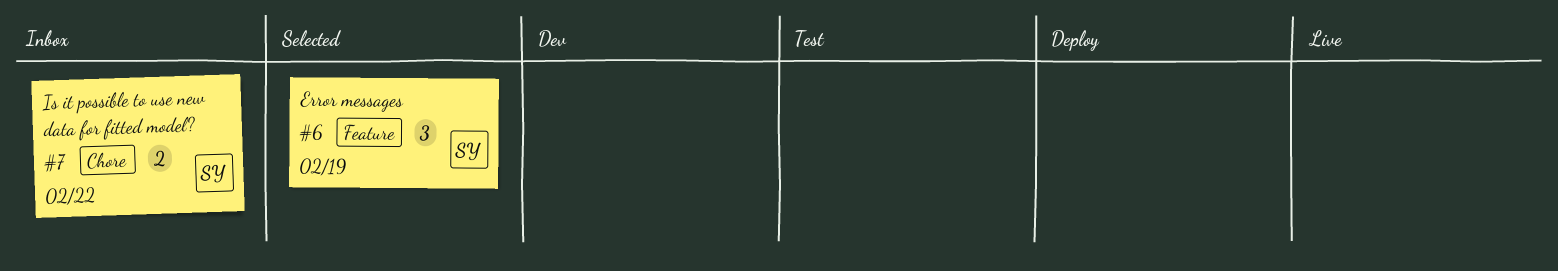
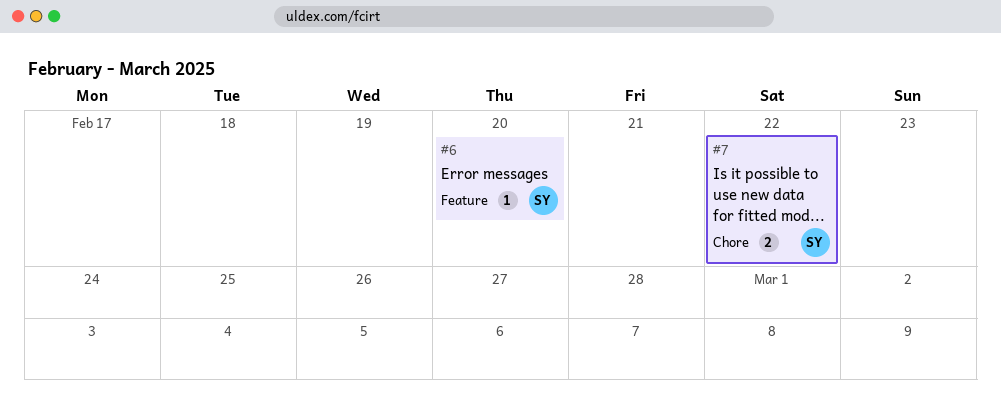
#6, estimate: 3 -> 1
#6, due: Feb 19 -> Feb 20

